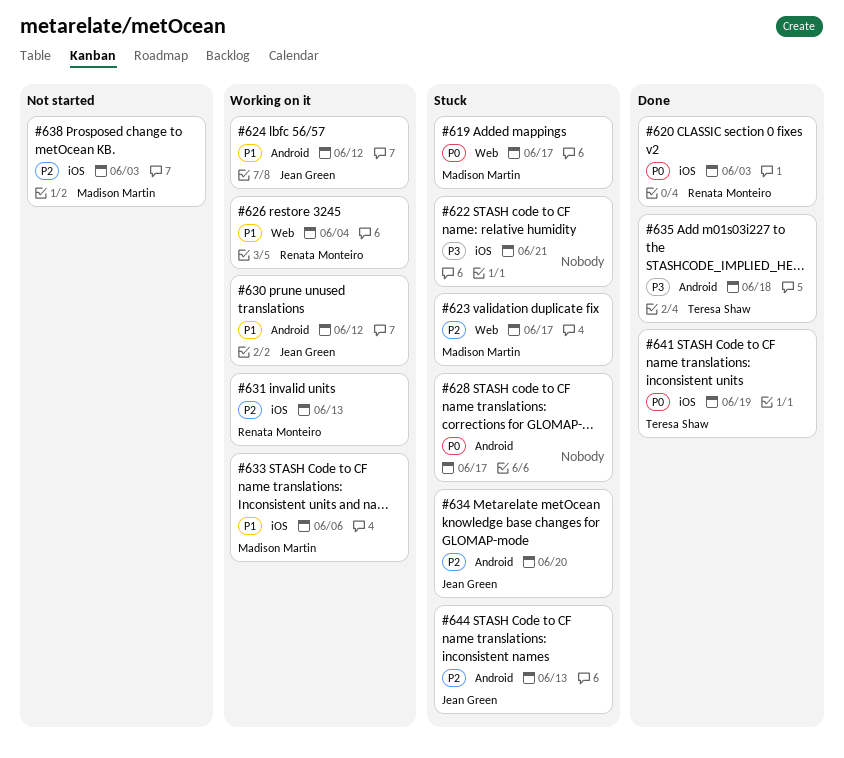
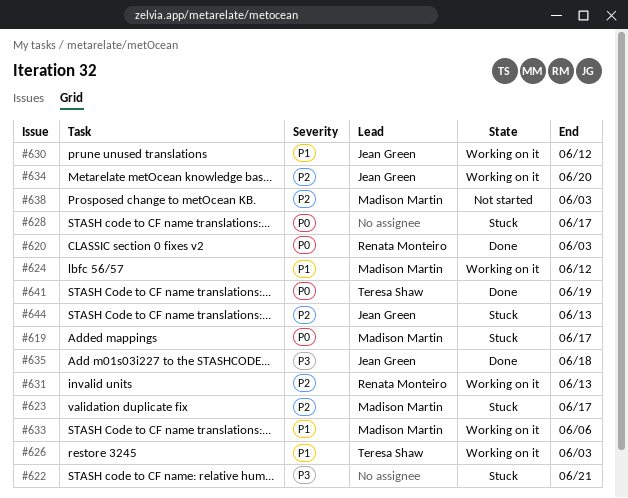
#624, owner: Jean Green -> Madison Martin
#626, owner: Renata Monteiro -> Teresa Shaw
#626, due: Jun 4 -> Jun 3
#634, status: Stuck -> Working on it
#635, owner: Teresa Shaw -> Jean Green

